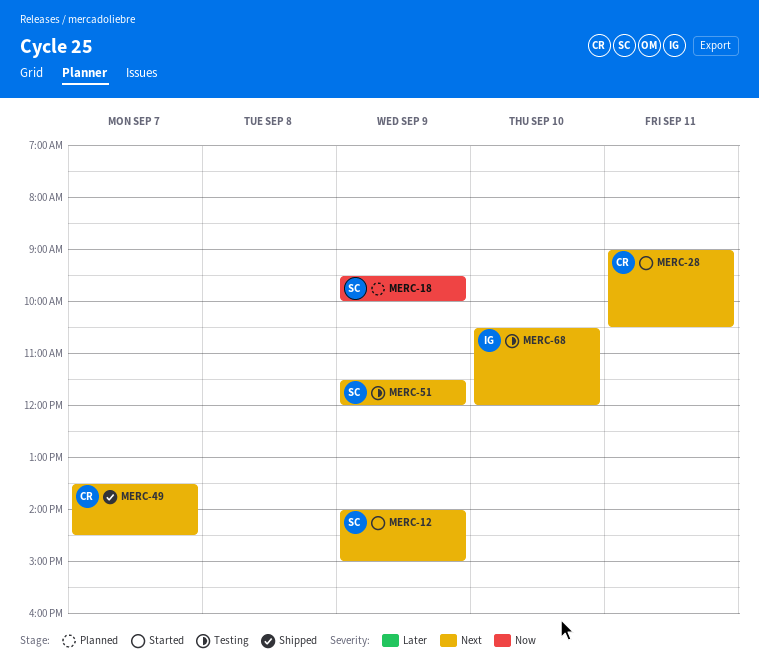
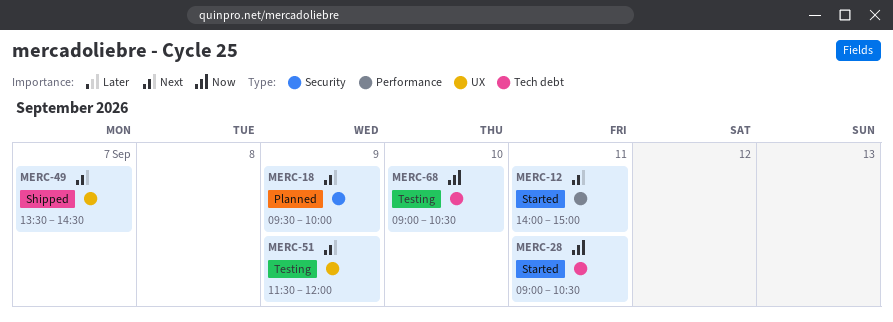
MERC-12, day: Sep 9 -> Sep 11
MERC-18, priority: Now -> Next
MERC-28, priority: Next -> Now
MERC-68, priority: Next -> Now
MERC-68, begins: 10:30 -> 09:00
MERC-68, ends: 12:00 -> 10:30

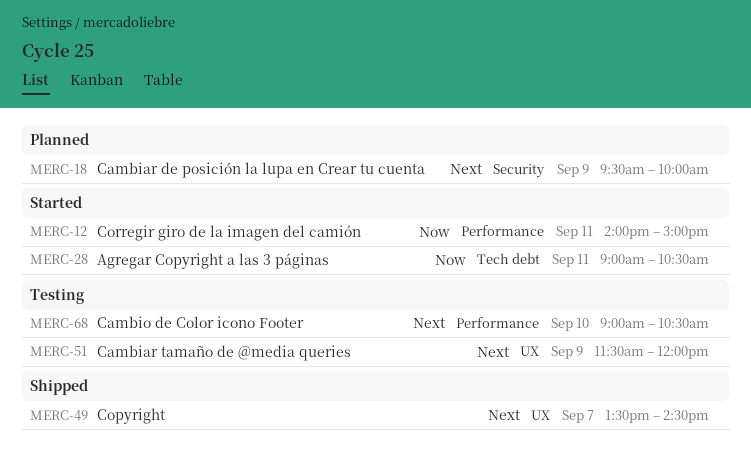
MERC-12, priority: Next -> Now
MERC-68, priority: Now -> Next
MERC-68, label: Tech debt -> Performance

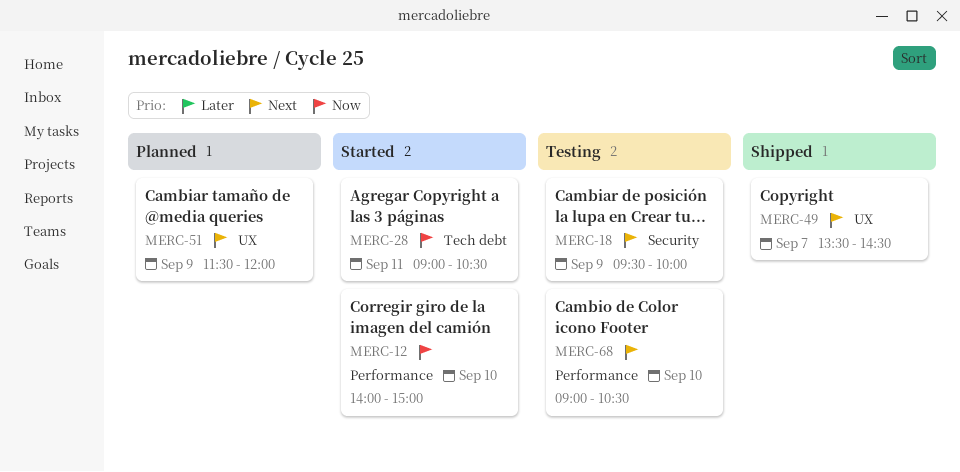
MERC-12, day: Sep 11 -> Sep 10
MERC-18, status: Planned -> Testing
MERC-51, status: Testing -> Planned

